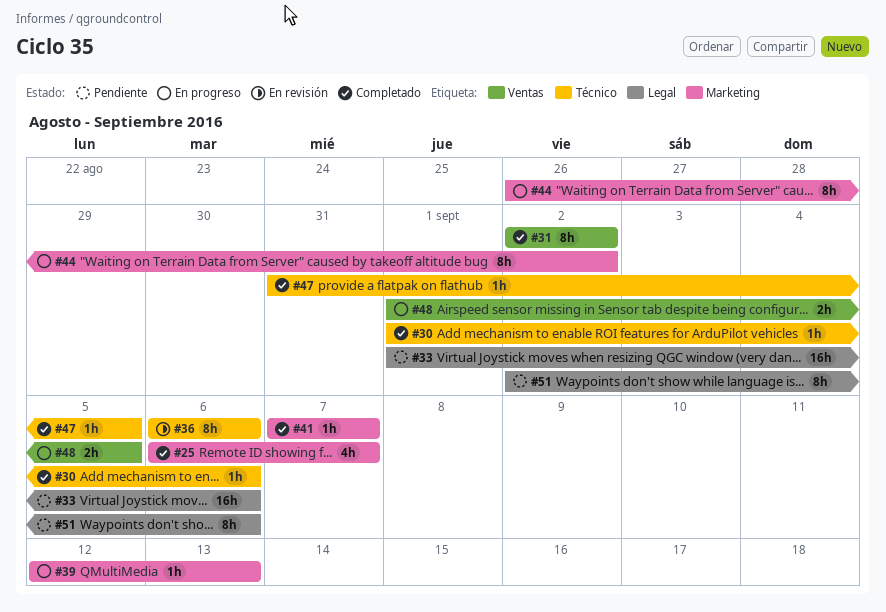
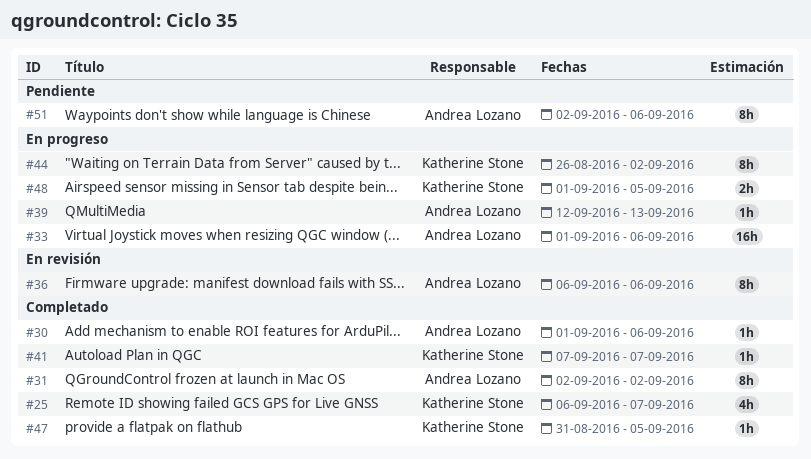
#33, status: Pendiente -> En progreso

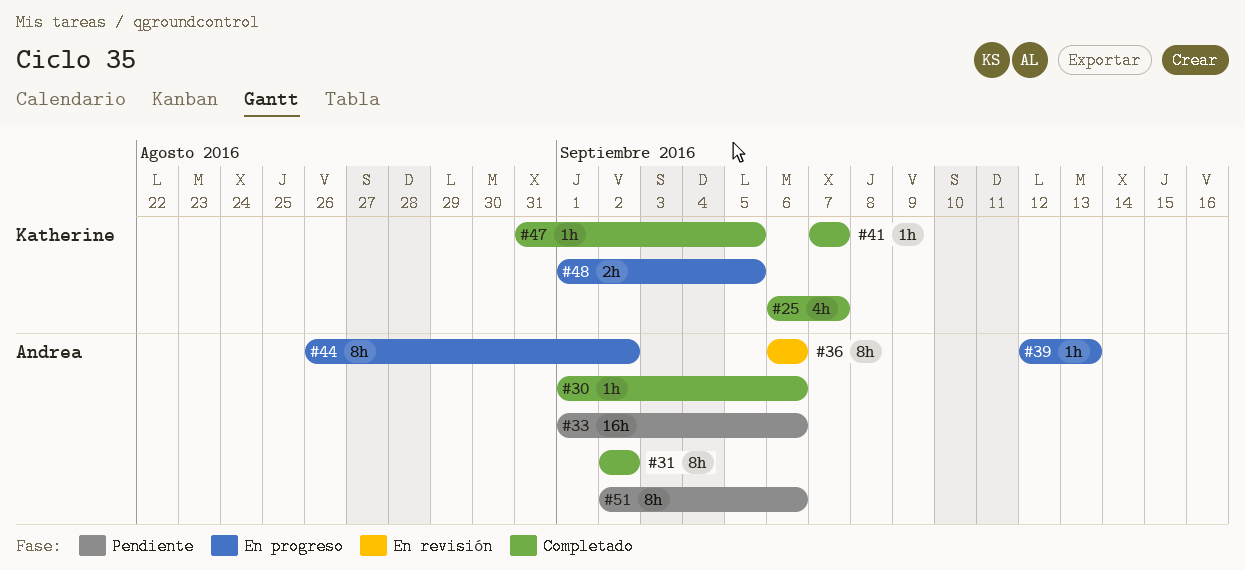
#33, status: En progreso -> Pendiente
#44, owner: Katherine Stone -> Andrea Lozano

